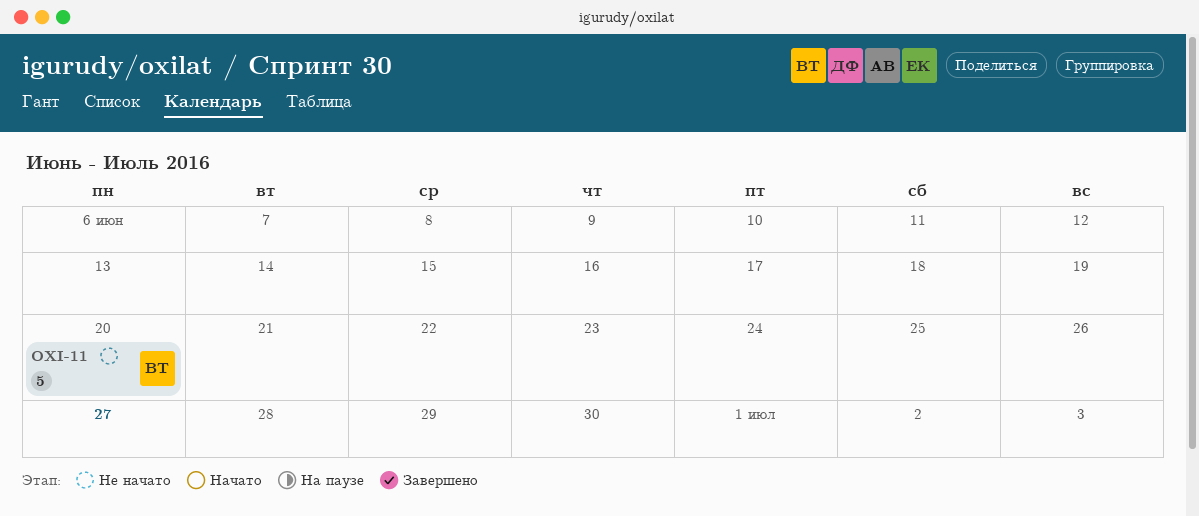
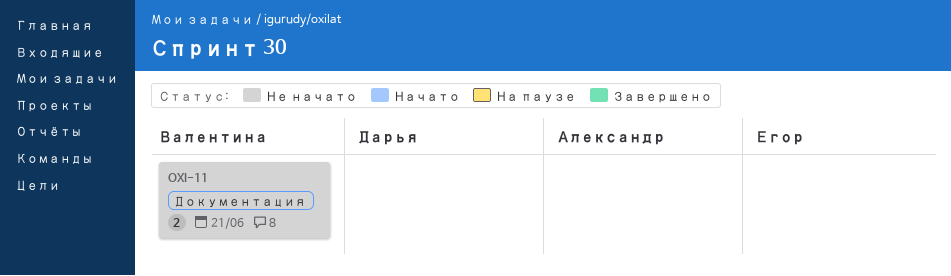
OXI-11, estimate: 5 -> 2
OXI-11, due: Jun 20 -> Jun 21

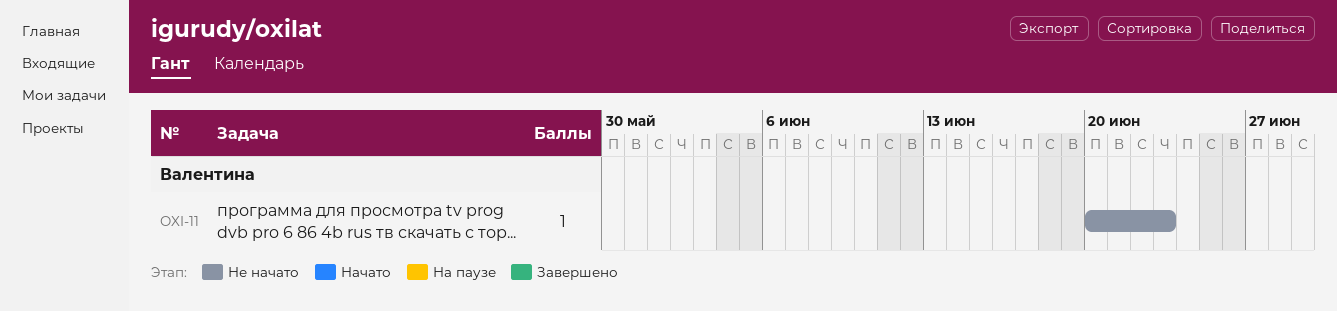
OXI-11, estimate: 2 -> 1
OXI-11, due: Jun 21 -> Jun 23

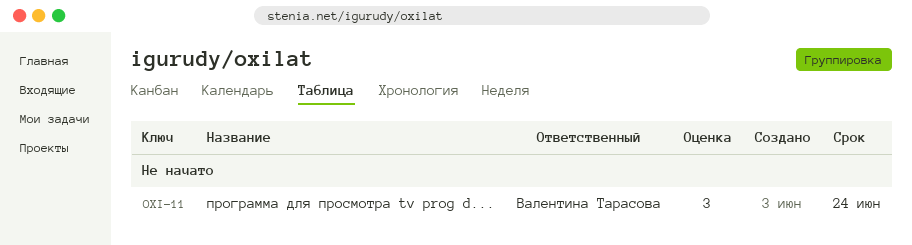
OXI-11, estimate: 1 -> 3
OXI-11, due: Jun 23 -> Jun 24

